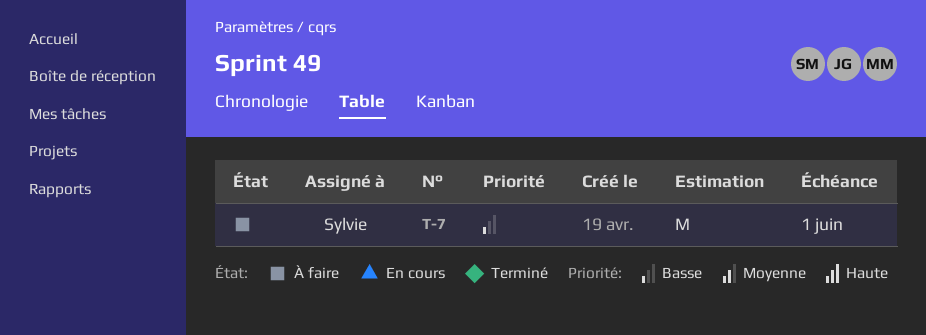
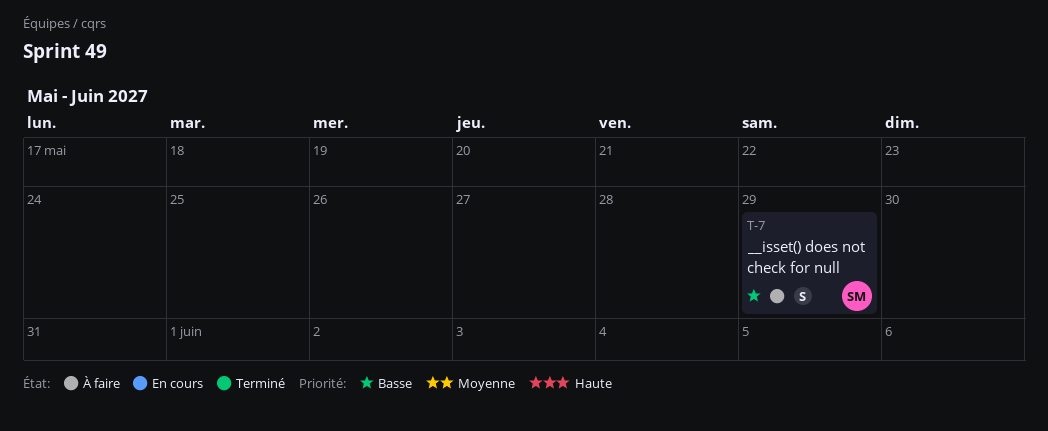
T-7, estimate: M -> S
T-7, due: Jun 1 -> May 29

